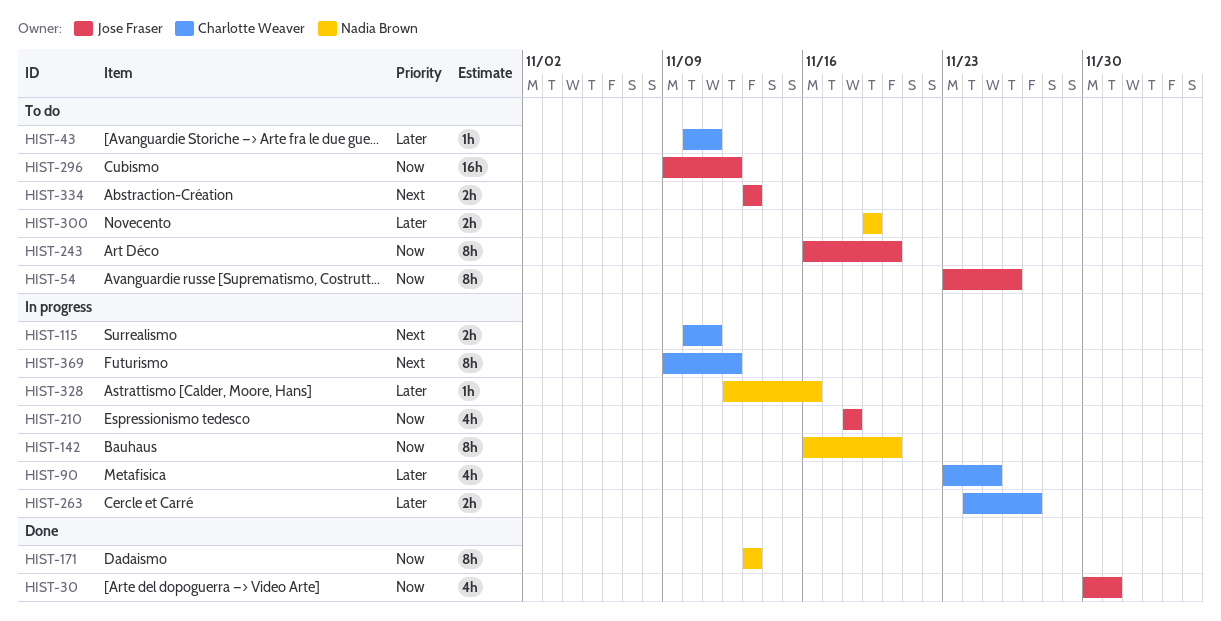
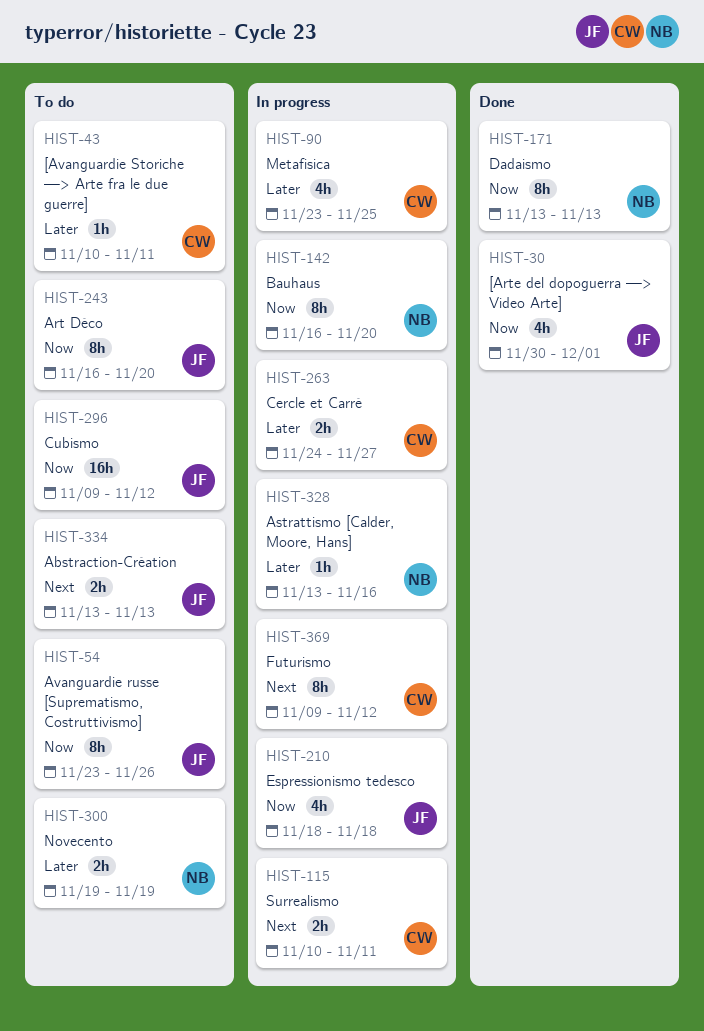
HIST-328, start: Nov 12 -> Nov 13

